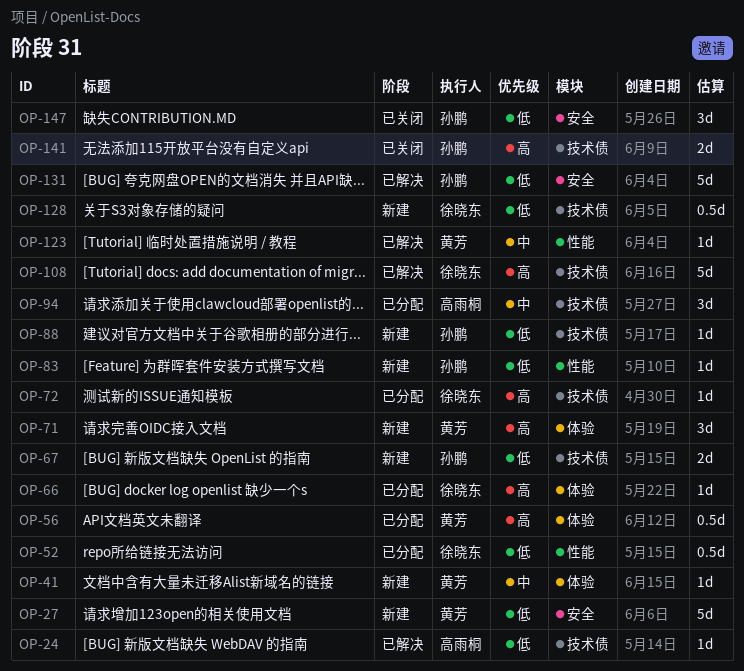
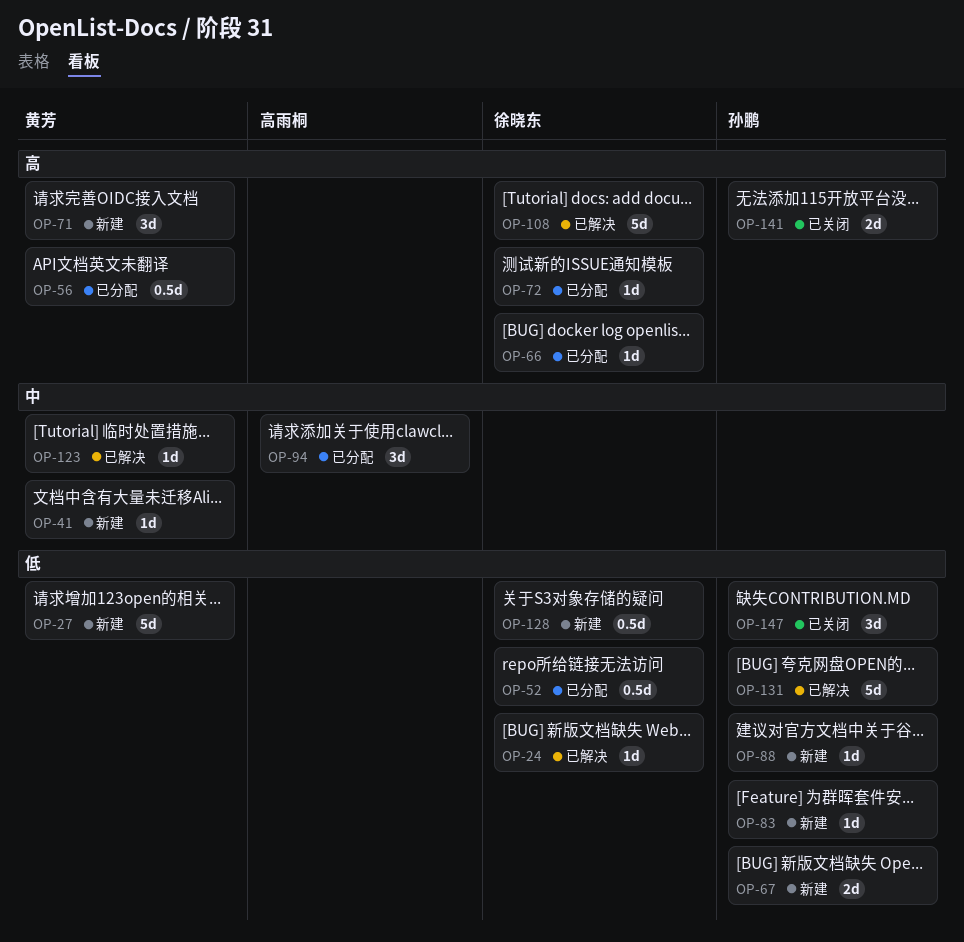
OP-24, owner: 高雨桐 -> 徐晓东

